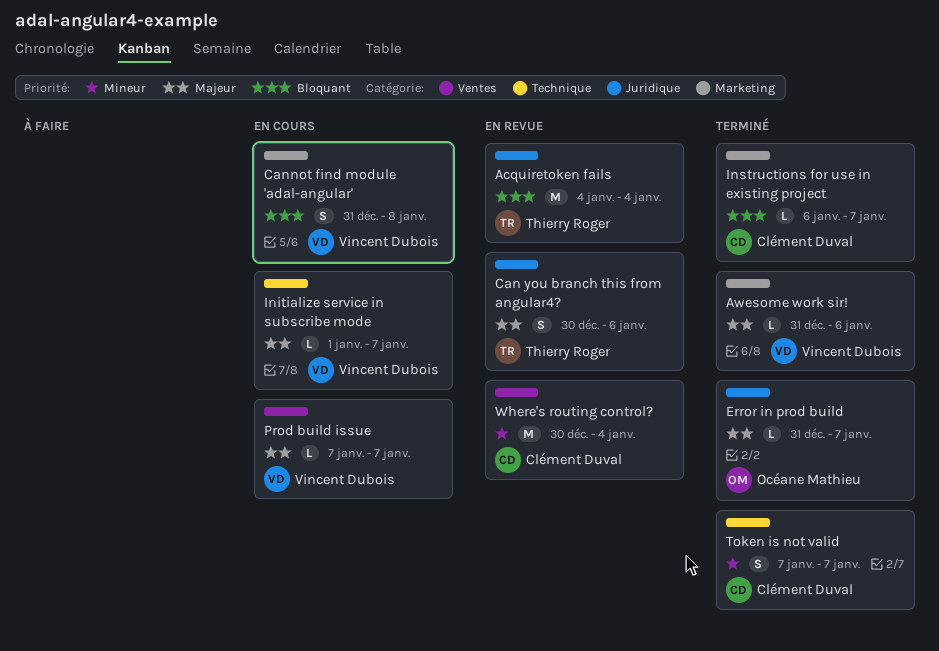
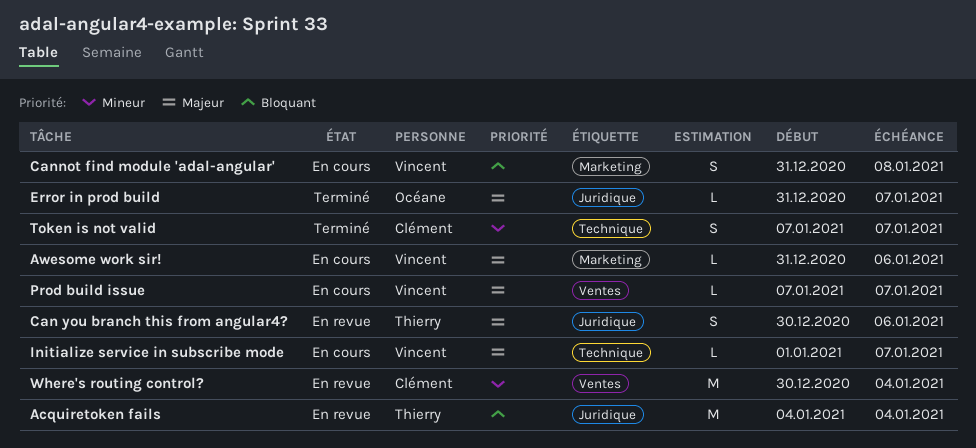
Awesome work sir!, status: Terminé -> En cours
Instructions for use in existing project: present -> none

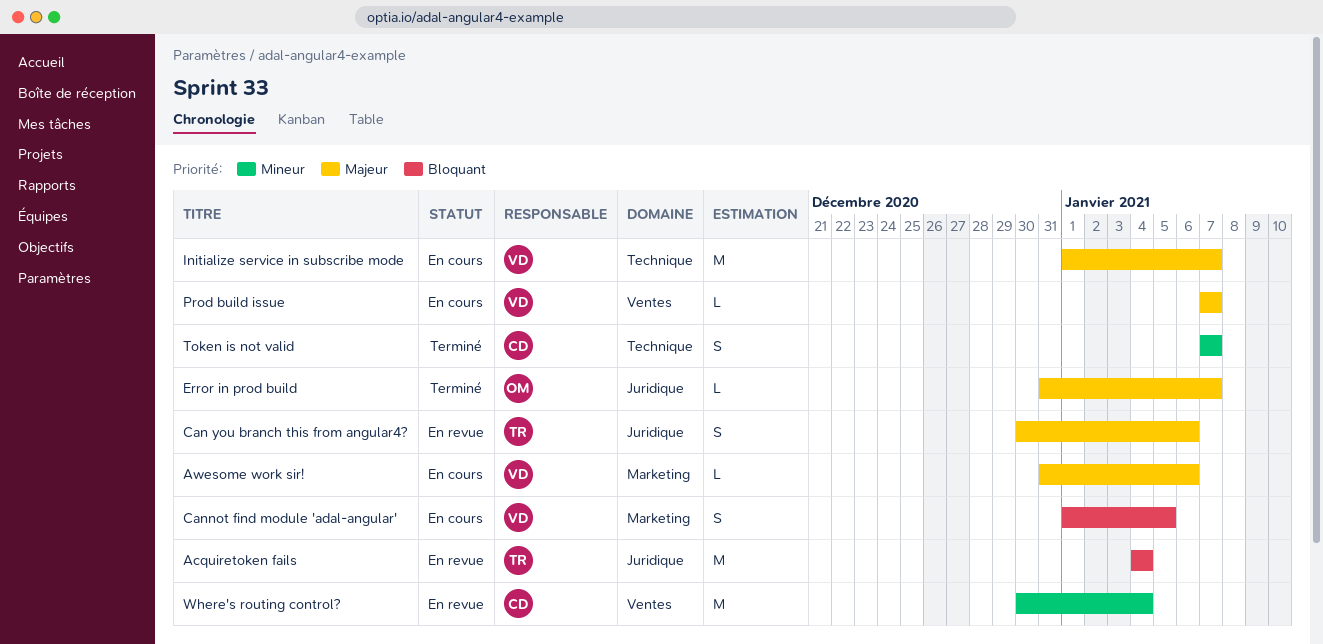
Cannot find module 'adal-angular', start: Dec 31 -> Jan 1
Cannot find module 'adal-angular', due: Jan 8 -> Jan 5
Initialize service in subscribe mode, estimate: L -> M

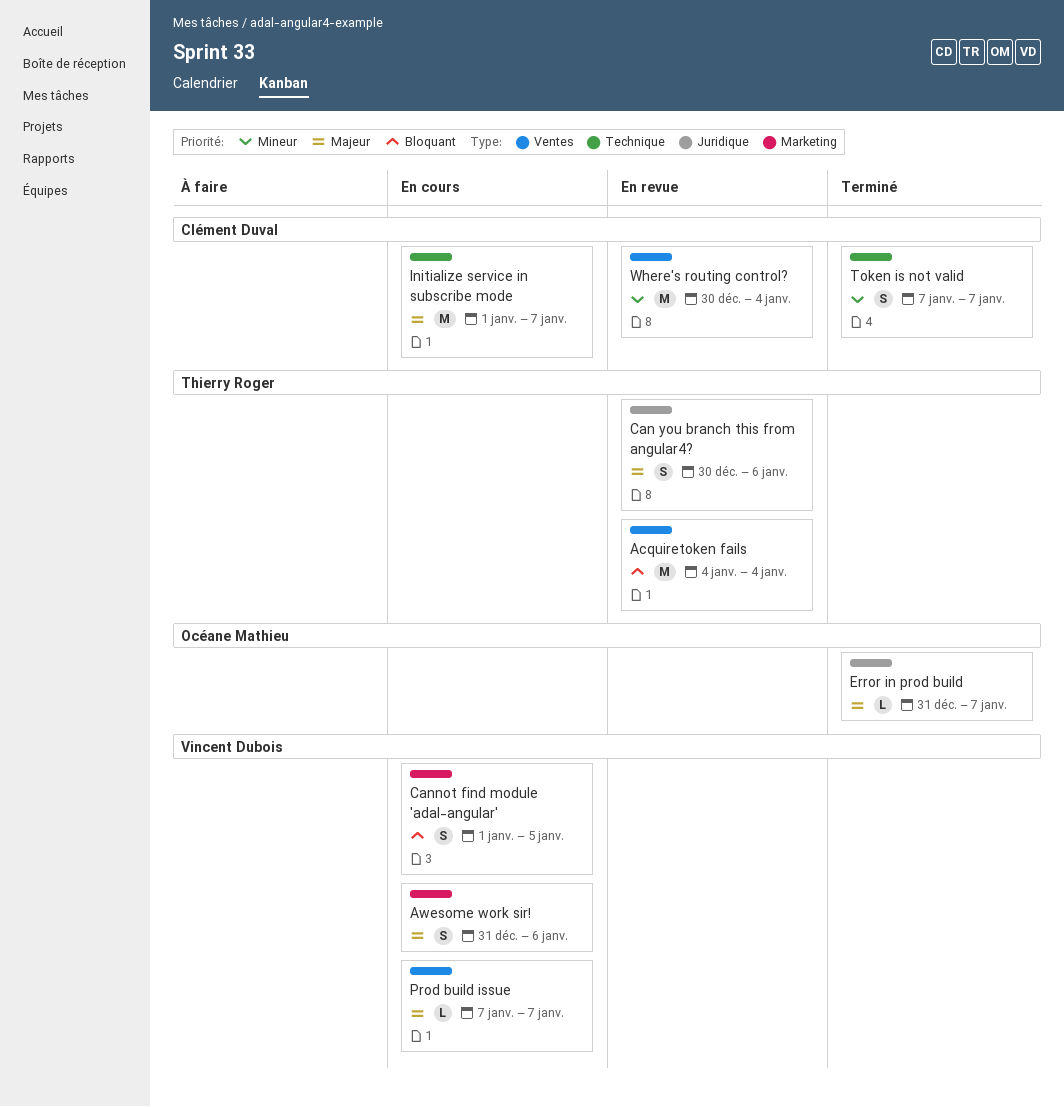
Acquiretoken fails, label: Juridique -> Ventes
Awesome work sir!, estimate: L -> S
Initialize service in subscribe mode, owner: Vincent Dubois -> Clément Duval

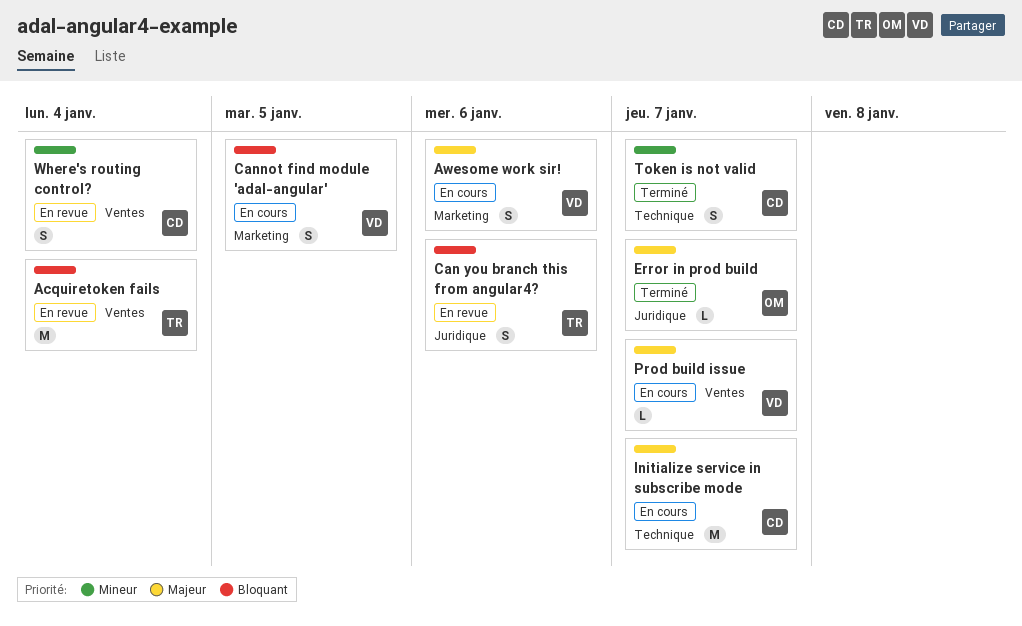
Can you branch this from angular4?, priority: Majeur -> Bloquant
Where's routing control?, estimate: M -> S

